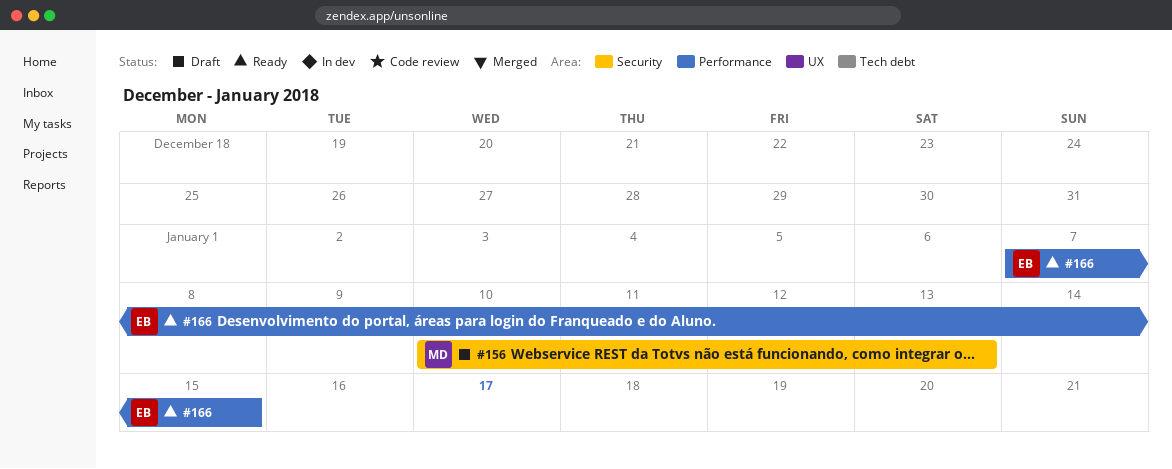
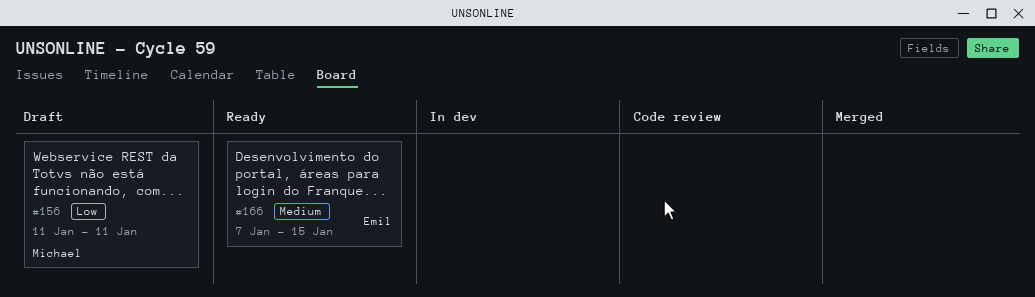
#156, start: Jan 10 -> Jan 11
#156, due: Jan 13 -> Jan 11

